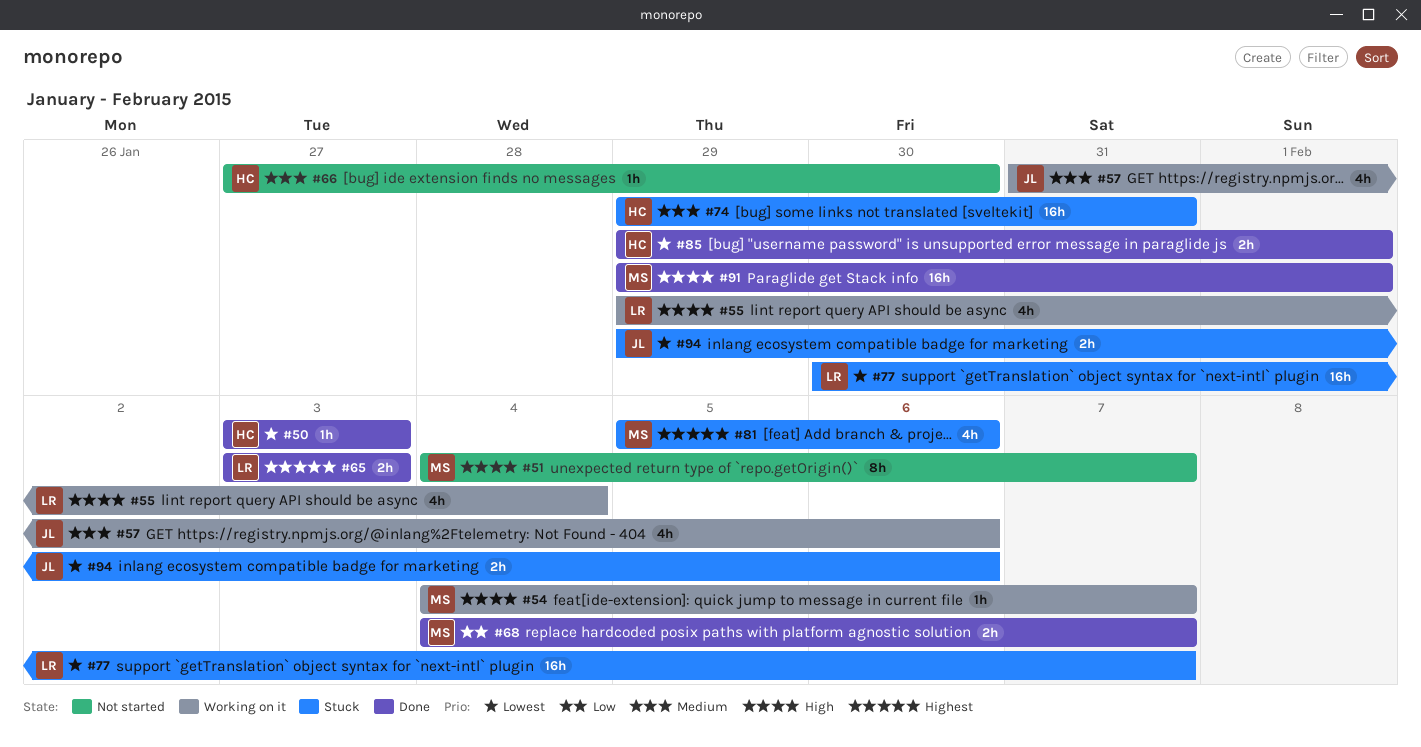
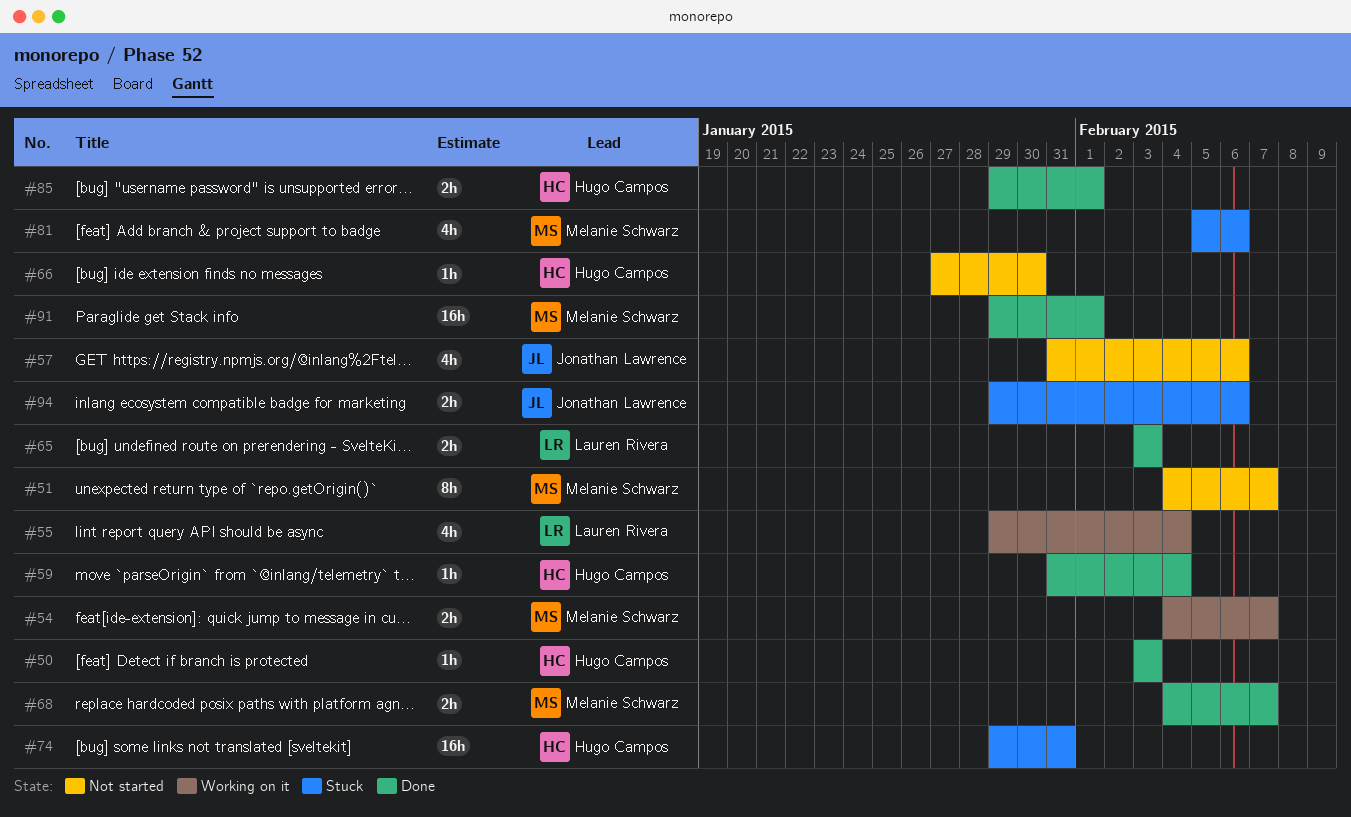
#54, estimate: 1h -> 2h
#57, status: Working on it -> Not started
#59: none -> present
#77: present -> none

